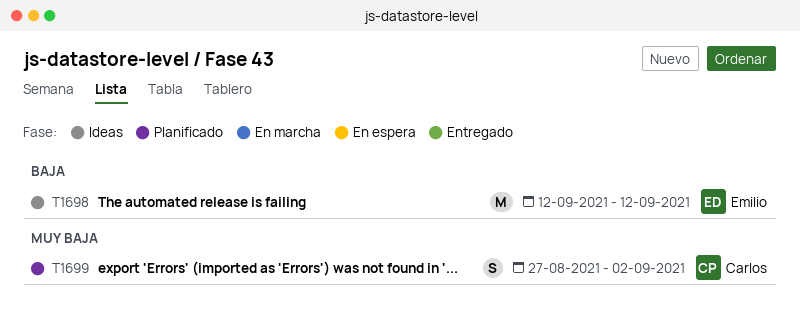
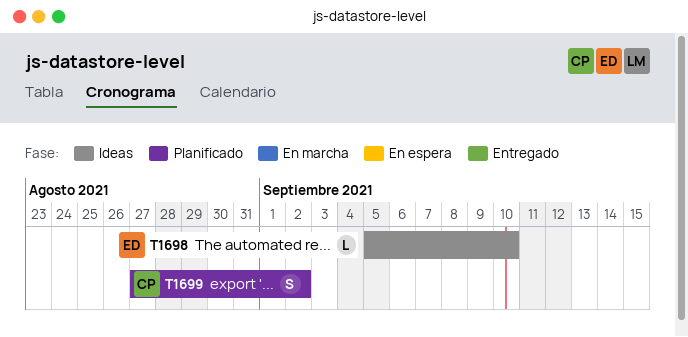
T1698, estimate: M -> L
T1698, start: Sep 12 -> Sep 5
T1698, due: Sep 12 -> Sep 10

